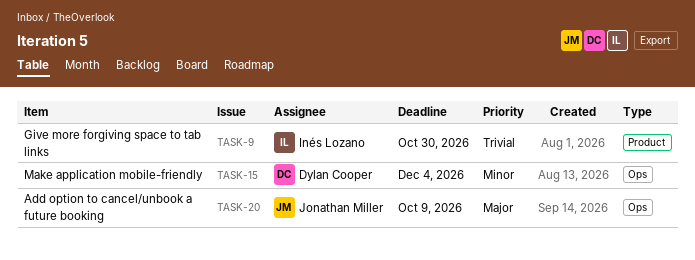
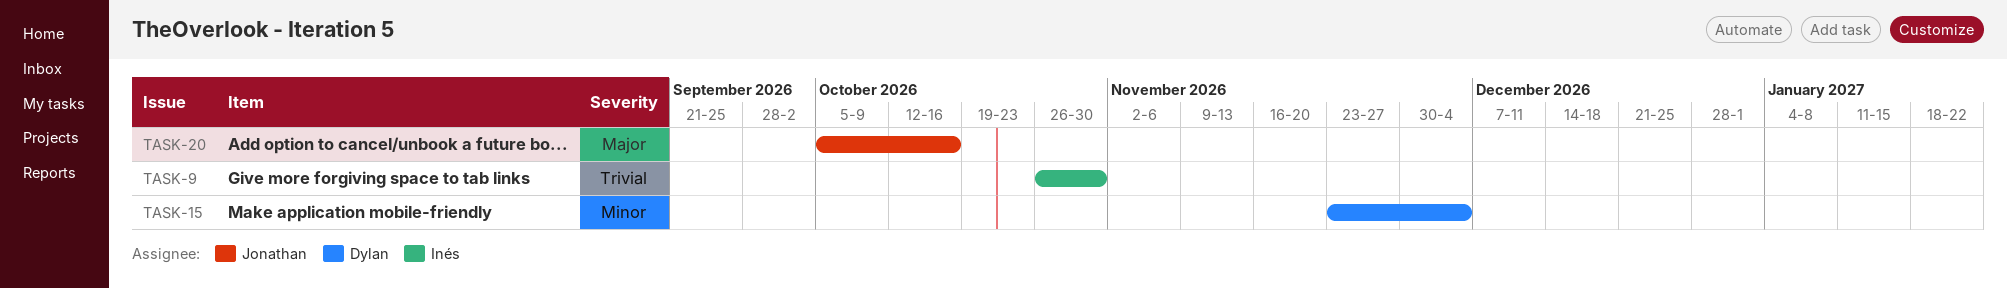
TASK-20, due: Oct 9 -> Oct 16

